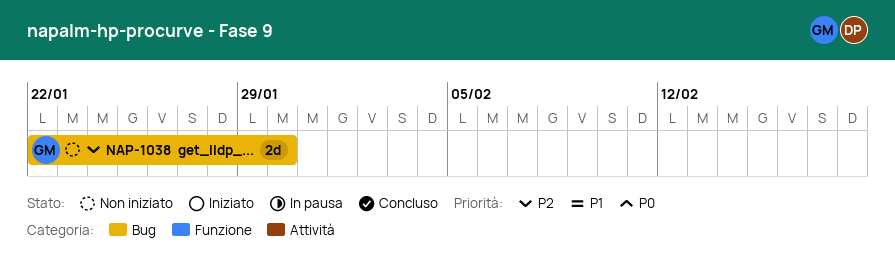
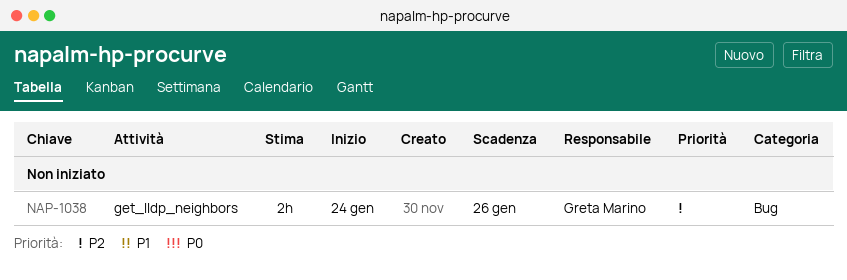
NAP-1038, estimate: 2d -> 2h
NAP-1038, start: Jan 22 -> Jan 24
NAP-1038, due: Jan 30 -> Jan 26

